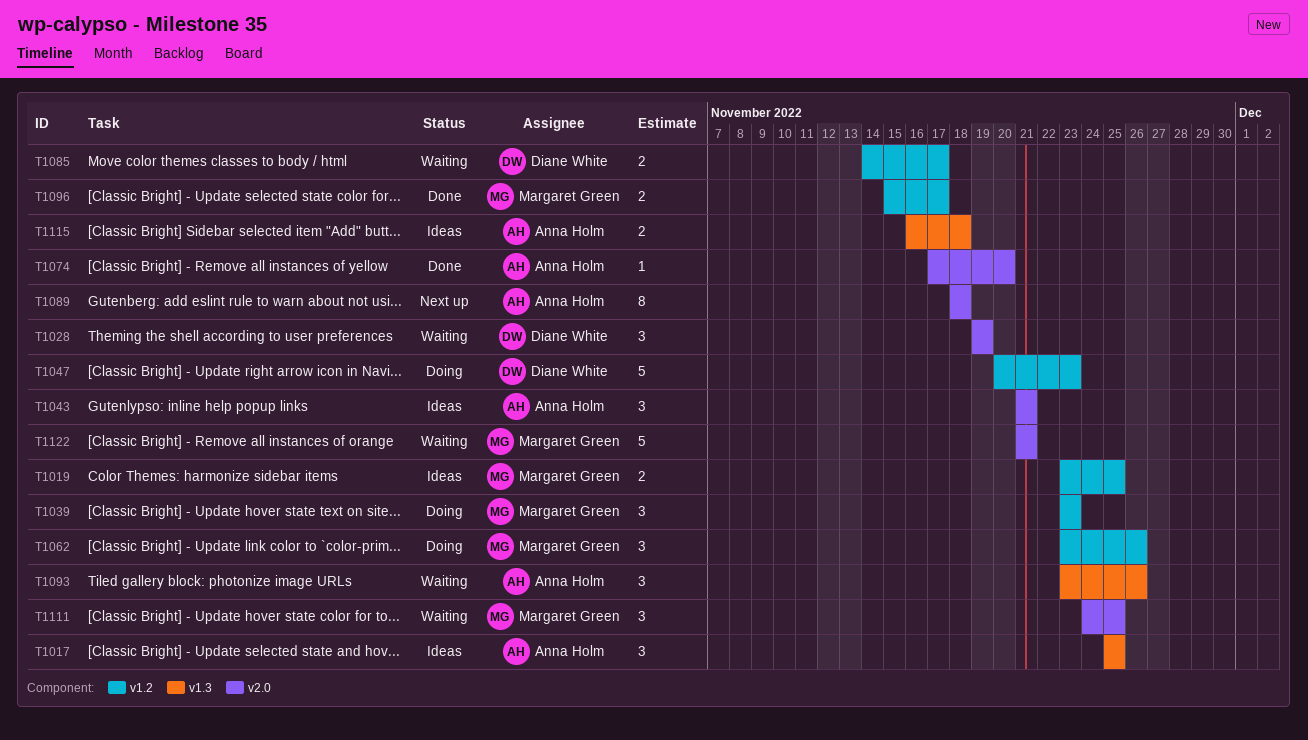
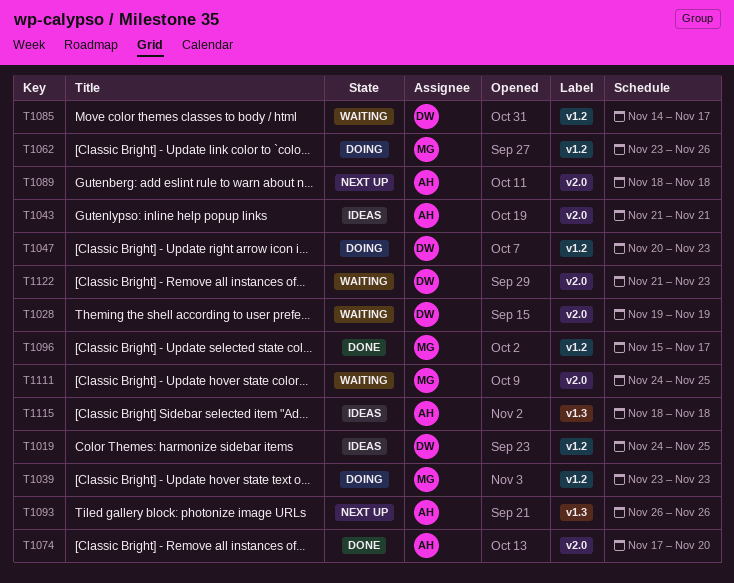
T1017: present -> none
T1019, owner: Margaret Green -> Diane White
T1019, start: Nov 23 -> Nov 24
T1093, status: Waiting -> Next up
T1093, start: Nov 23 -> Nov 26
T1115, start: Nov 16 -> Nov 18
T1122, owner: Margaret Green -> Diane White
T1122, due: Nov 21 -> Nov 23

